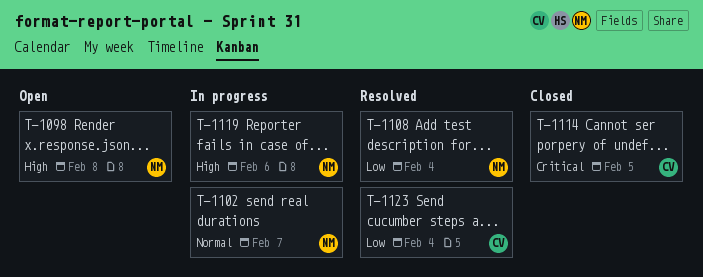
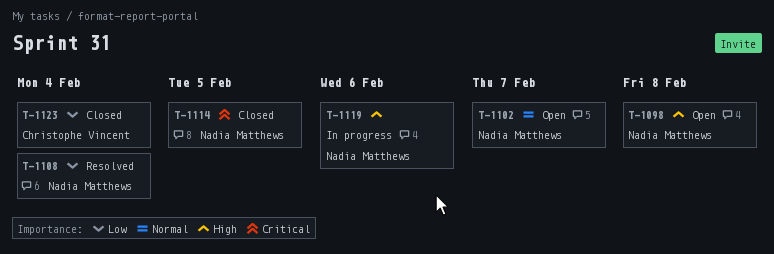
T-1102, status: In progress -> Open
T-1114, owner: Christophe Vincent -> Nadia Matthews
T-1123, status: Resolved -> Closed

